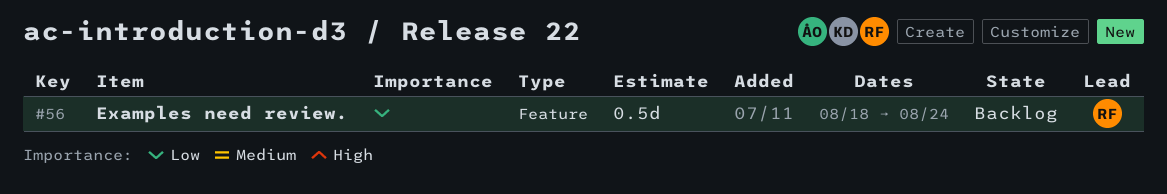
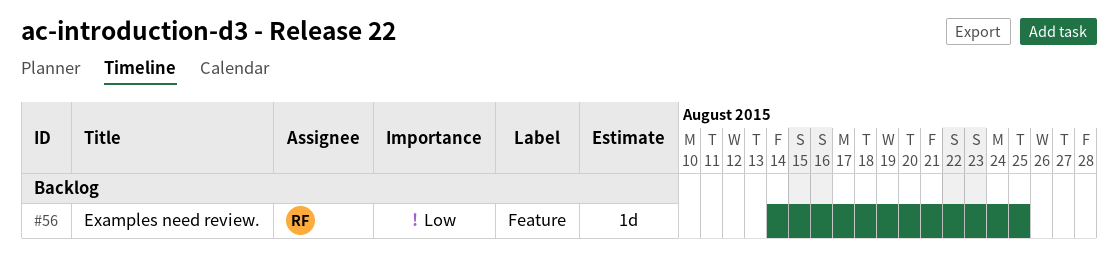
#56, estimate: 0.5d -> 1d
#56, start: Aug 18 -> Aug 14
#56, due: Aug 24 -> Aug 25

